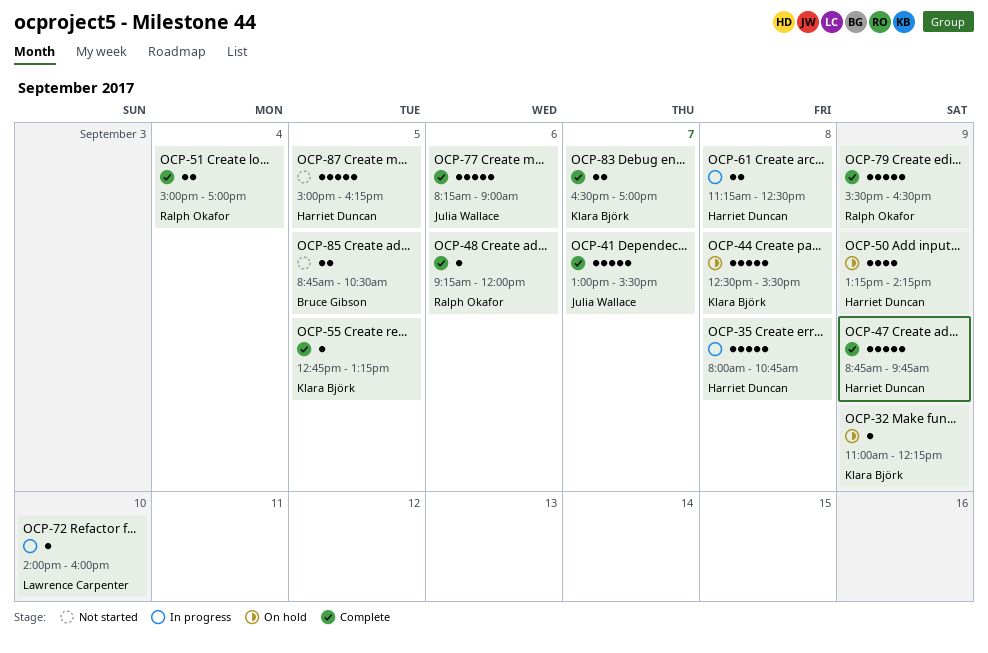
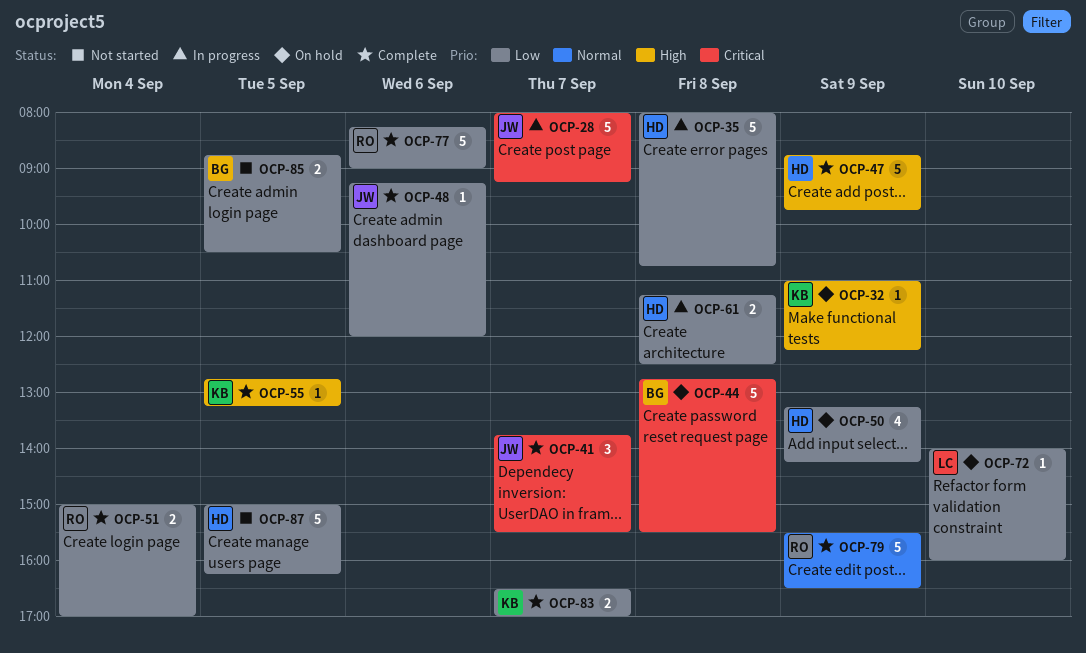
OCP-28: none -> present
OCP-41, estimate: 5 -> 3
OCP-41, begins: 13:00 -> 13:45
OCP-44, owner: Klara Björk -> Bruce Gibson
OCP-44, begins: 12:30 -> 12:45
OCP-48, owner: Ralph Okafor -> Julia Wallace
OCP-72, status: In progress -> On hold
OCP-77, owner: Julia Wallace -> Ralph Okafor

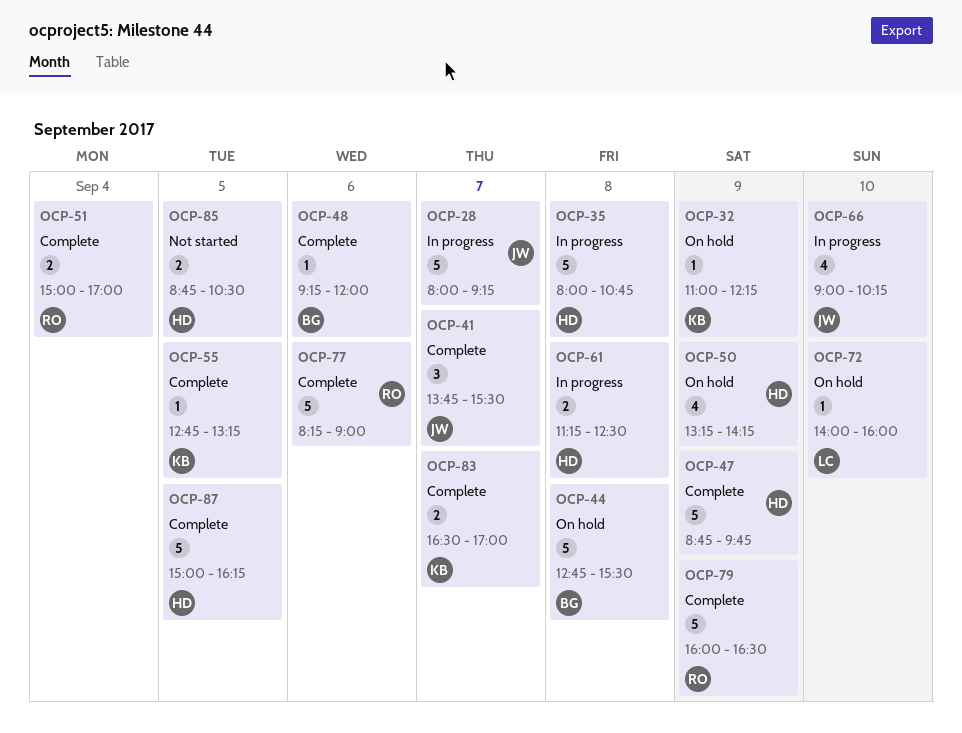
OCP-48, owner: JW -> BG
OCP-66: none -> present
OCP-79, begins: 15:30 -> 16:00
OCP-85, owner: BG -> HD
OCP-87, status: Not started -> Complete

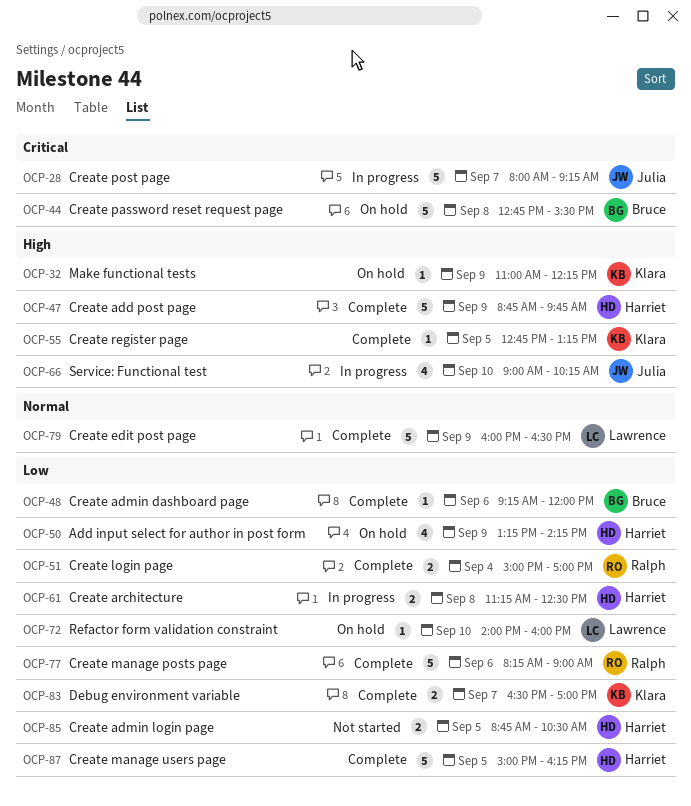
OCP-35: present -> none
OCP-41: present -> none
OCP-79, owner: Ralph -> Lawrence

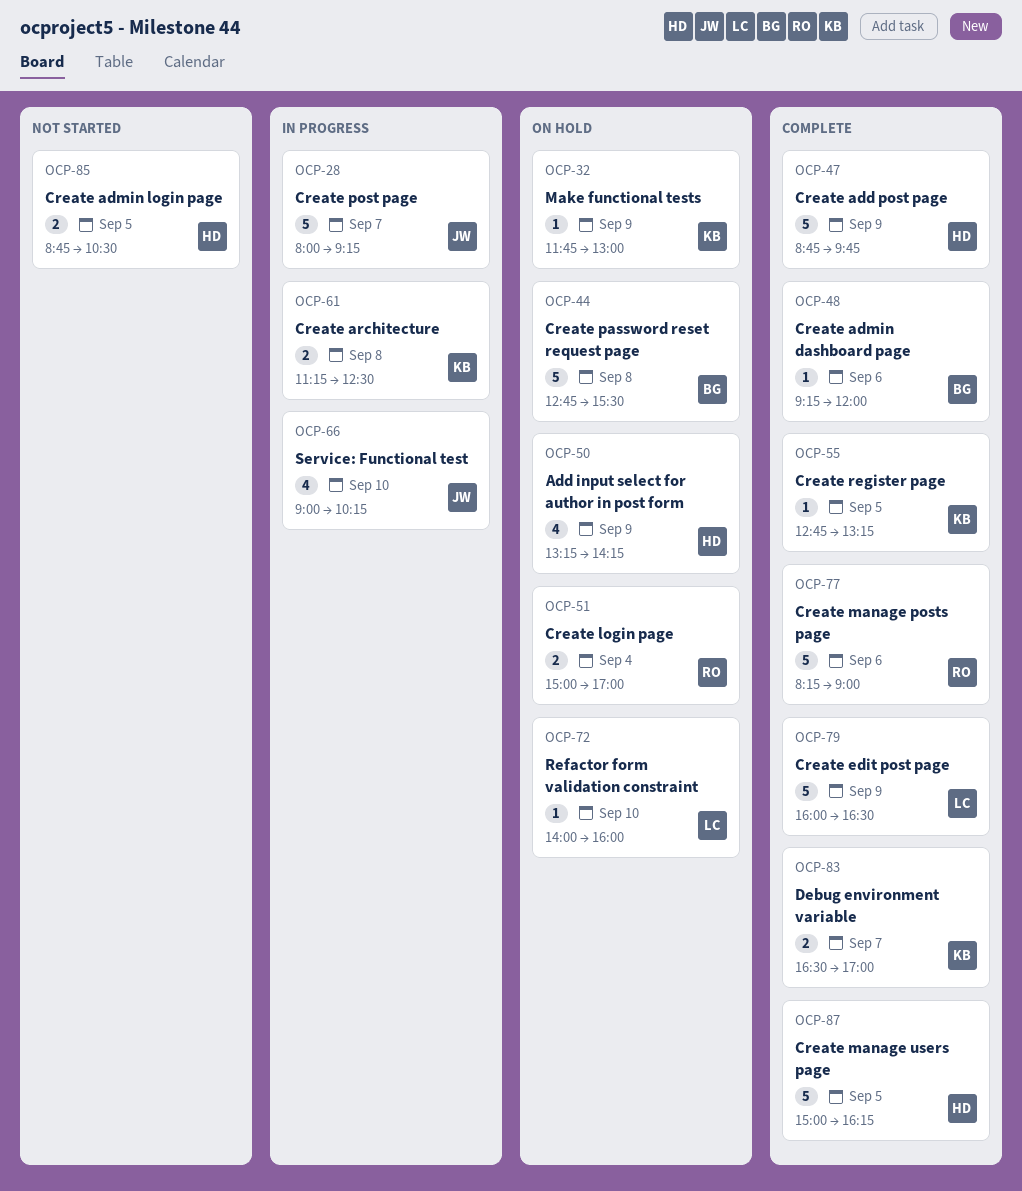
OCP-32, begins: 11:00 -> 11:45
OCP-32, ends: 12:15 -> 13:00
OCP-51, status: Complete -> On hold
OCP-61, owner: Harriet -> Klara

